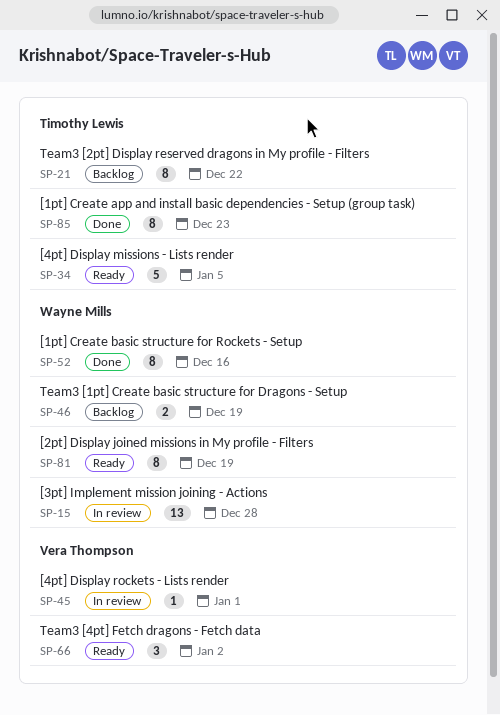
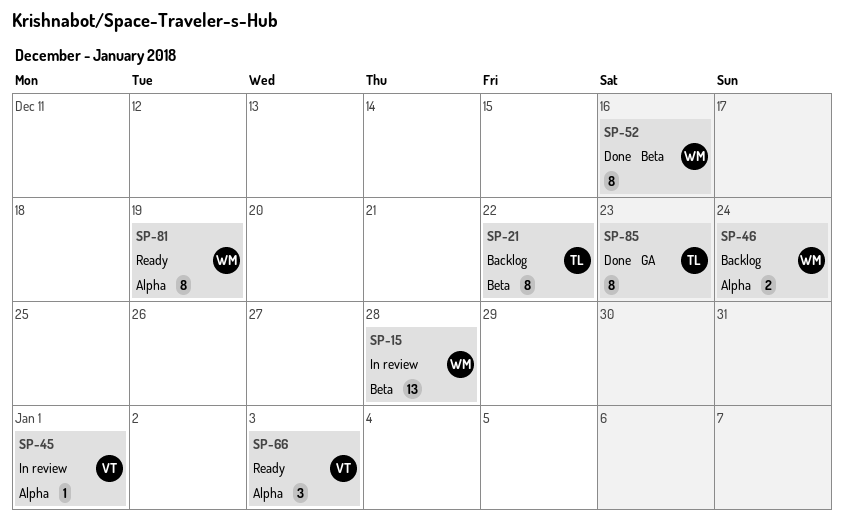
SP-34: present -> none
SP-46, due: Dec 19 -> Dec 24
SP-66, due: Jan 2 -> Jan 3

